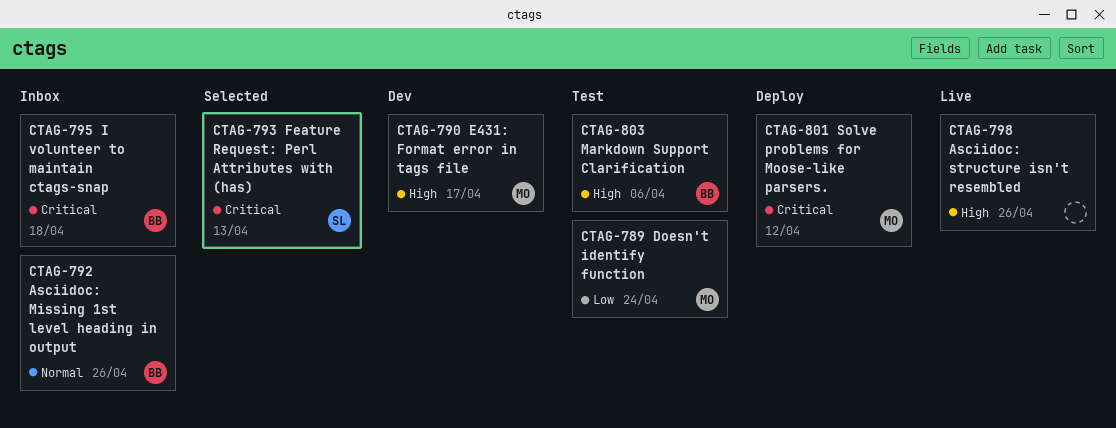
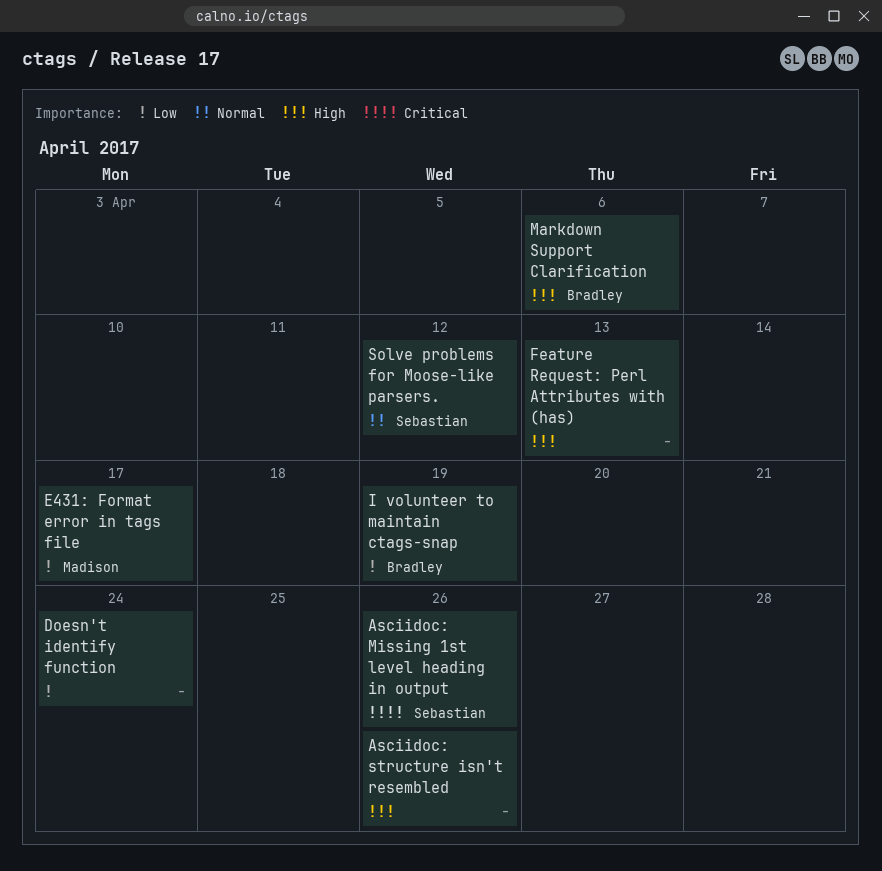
Asciidoc: Missing 1st level heading in output, owner: Bradley -> Sebastian
Asciidoc: Missing 1st level heading in output, priority: Normal -> Critical
Doesn't identify function, owner: Madison -> none
E431: Format error in tags file, priority: High -> Low
Feature Request: Perl Attributes with (has), owner: Sebastian -> none
Feature Request: Perl Attributes with (has), priority: Critical -> High
I volunteer to maintain ctags-snap, priority: Critical -> Low
I volunteer to maintain ctags-snap, due: Apr 18 -> Apr 19
Solve problems for Moose-like parsers., owner: Madison -> Sebastian
Solve problems for Moose-like parsers., priority: Critical -> Normal

